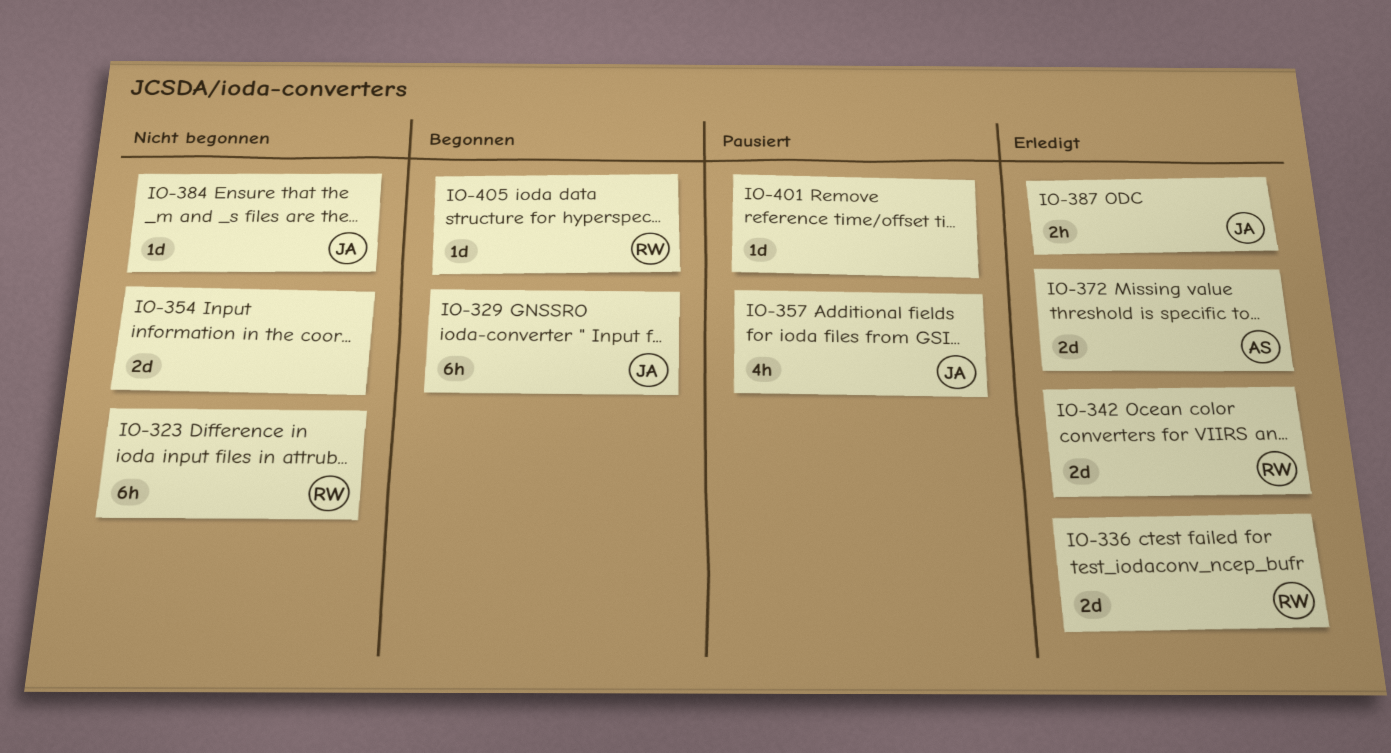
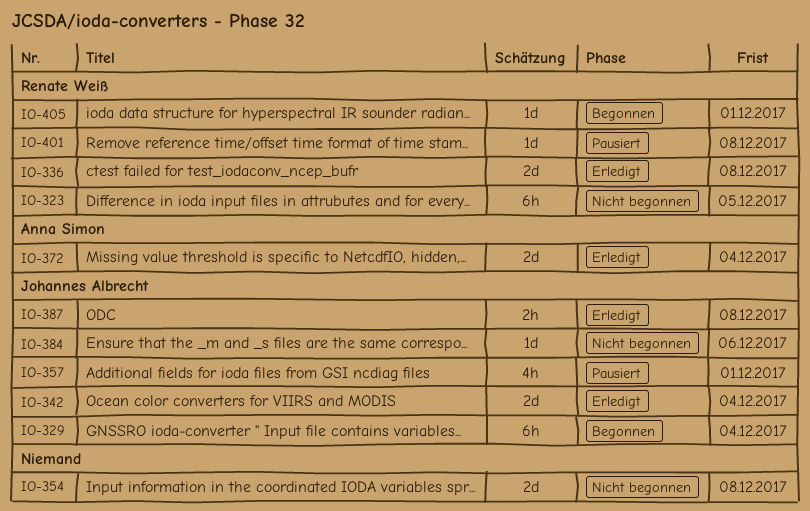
IO-342, owner: Renate Weiß -> Johannes Albrecht
IO-401, owner: none -> Renate Weiß

